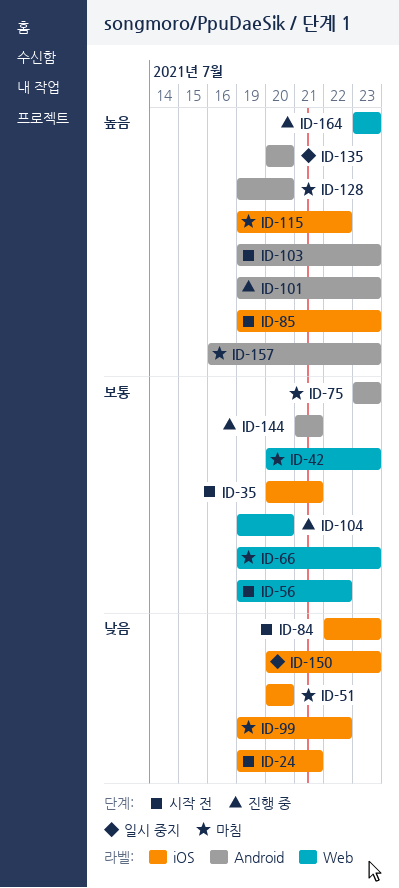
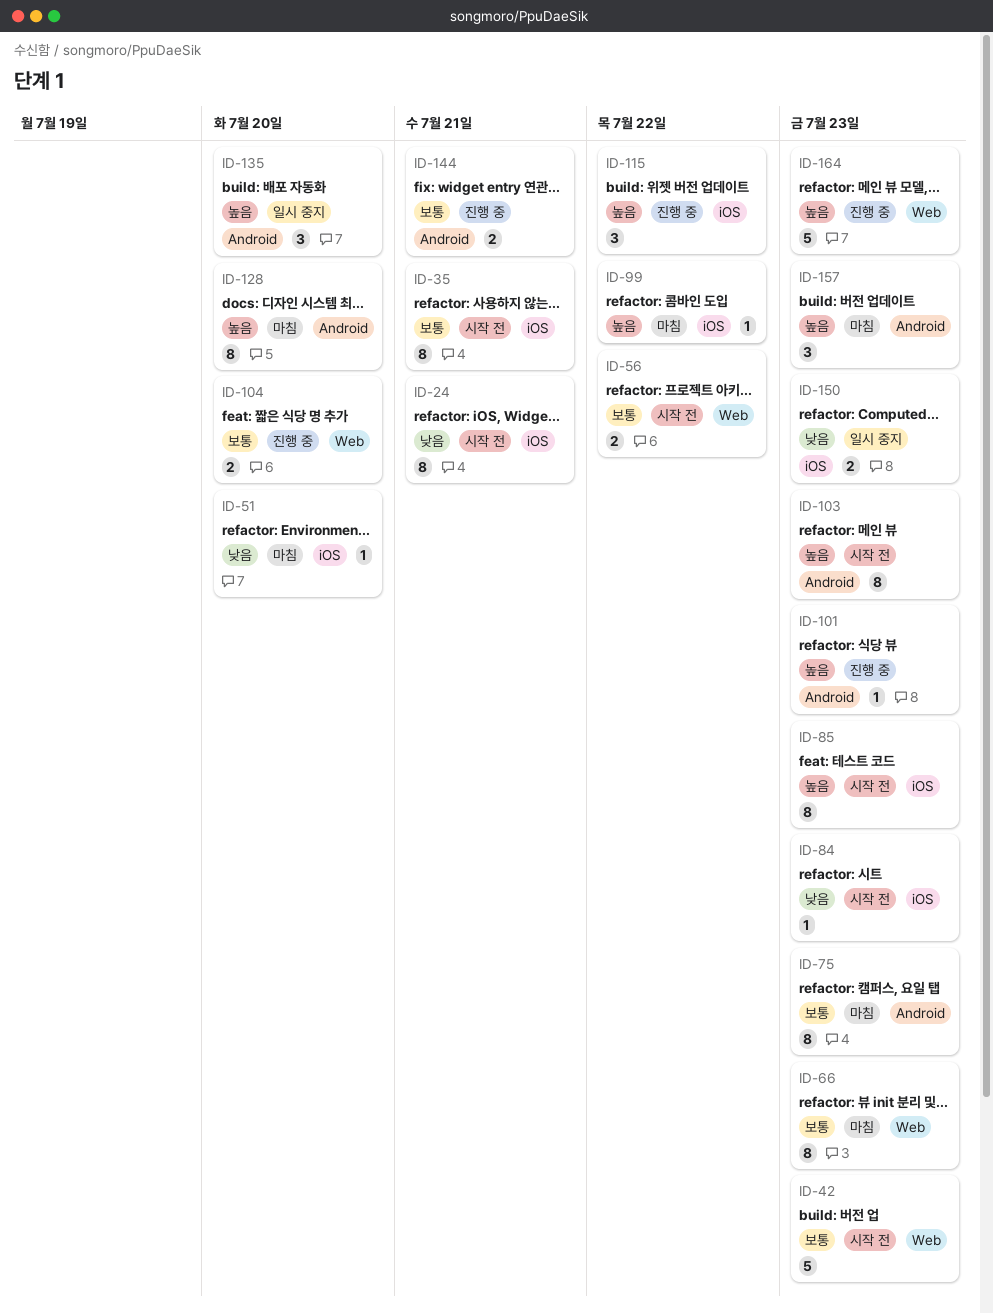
ID-42, status: 마침 -> 시작 전
ID-99, priority: 낮음 -> 높음
ID-115, status: 마침 -> 진행 중

